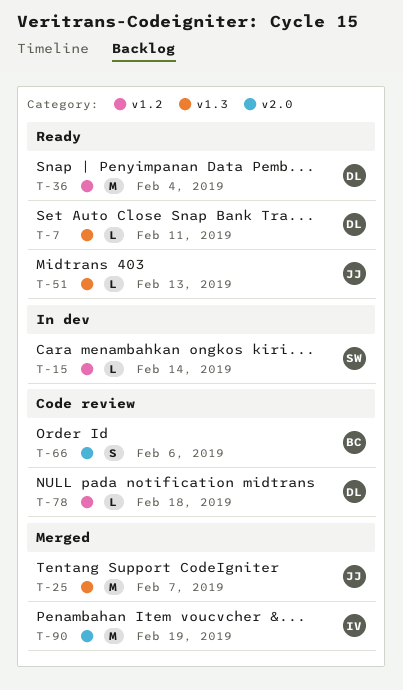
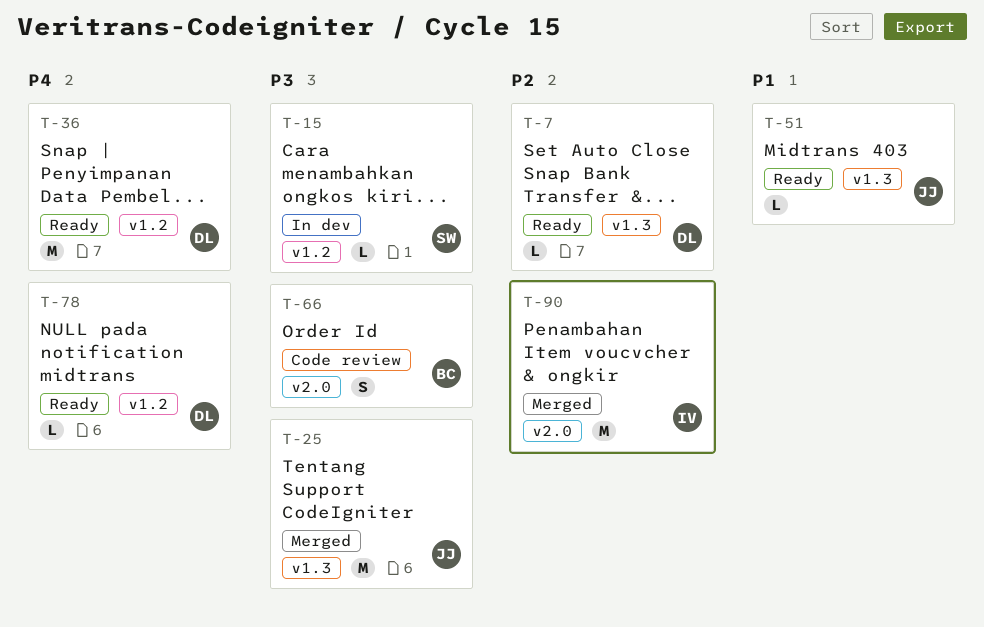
T-78, status: Code review -> Ready

